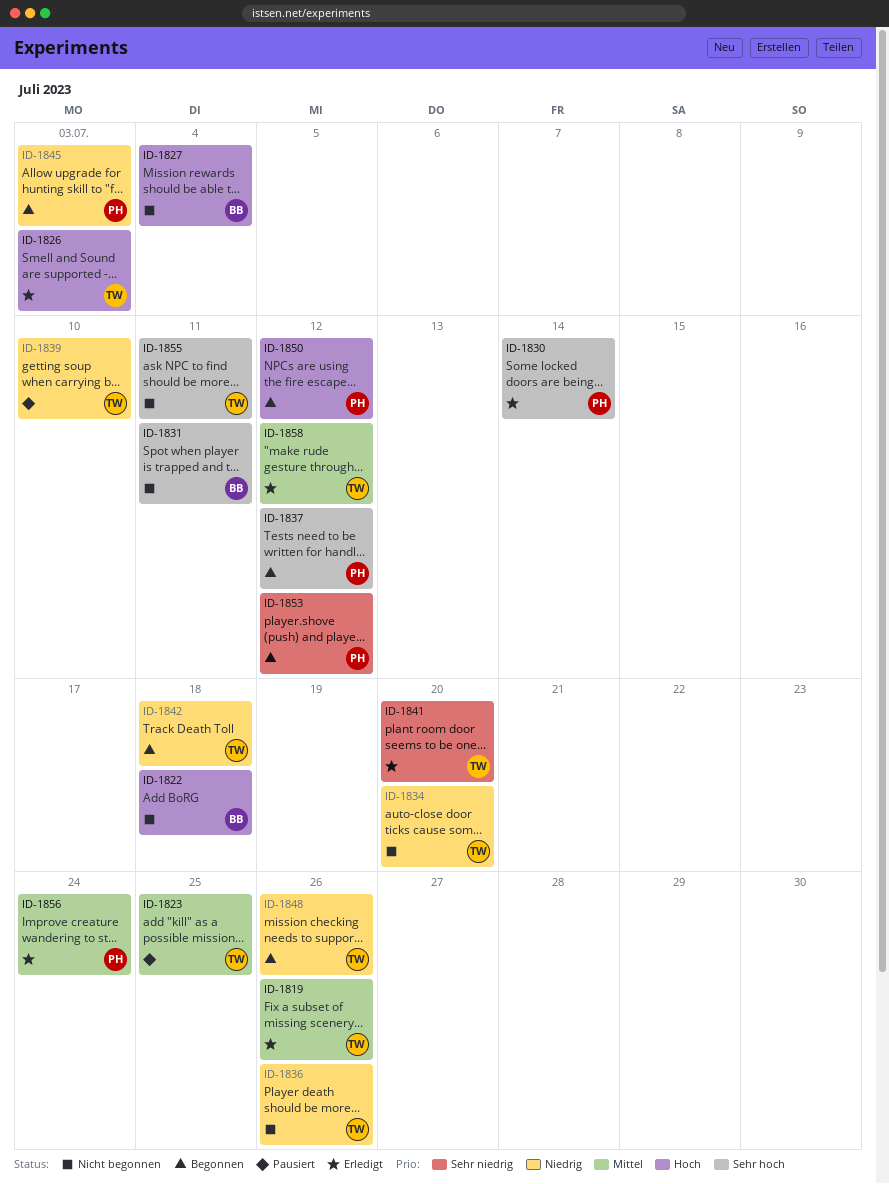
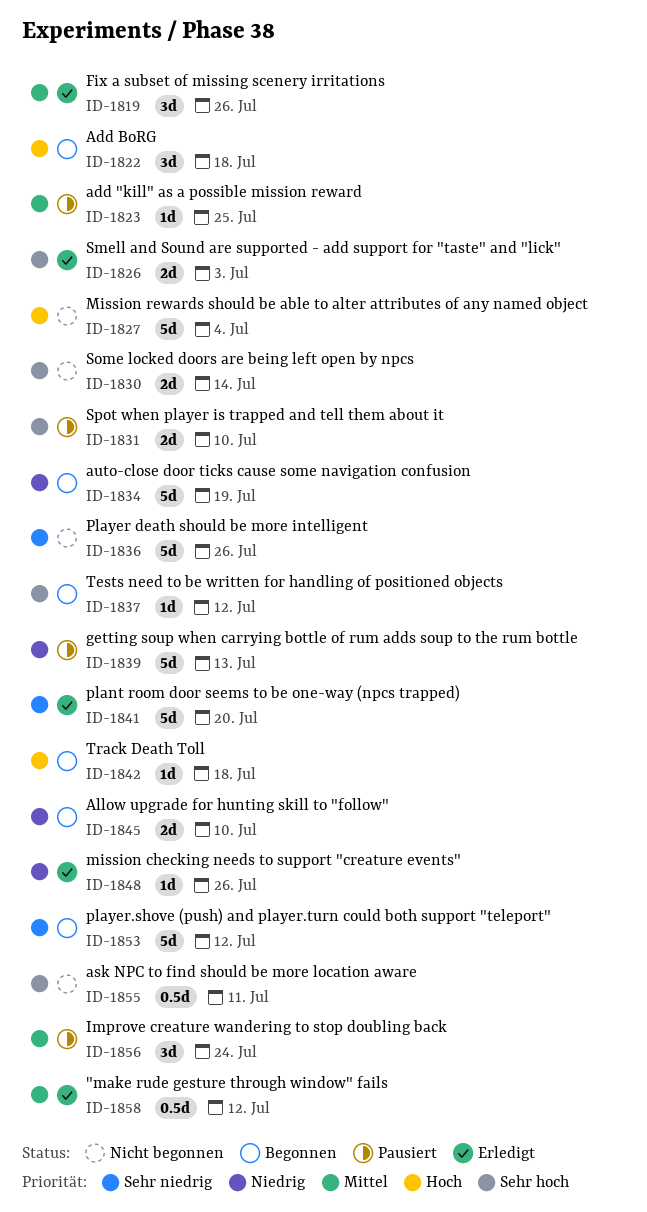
ID-1822, status: Nicht begonnen -> Begonnen
ID-1826, priority: Hoch -> Sehr hoch
ID-1830, status: Erledigt -> Nicht begonnen
ID-1831, status: Nicht begonnen -> Pausiert
ID-1831, due: Jul 11 -> Jul 10
ID-1834, status: Nicht begonnen -> Begonnen
ID-1834, due: Jul 20 -> Jul 19
ID-1836, priority: Niedrig -> Sehr niedrig
ID-1839, due: Jul 10 -> Jul 13
ID-1842, priority: Niedrig -> Hoch
ID-1845, due: Jul 3 -> Jul 10
ID-1848, status: Begonnen -> Erledigt
ID-1850: present -> none
ID-1856, status: Erledigt -> Pausiert

